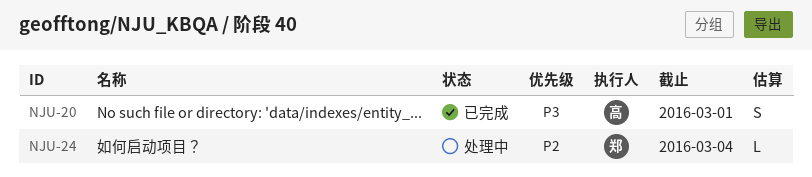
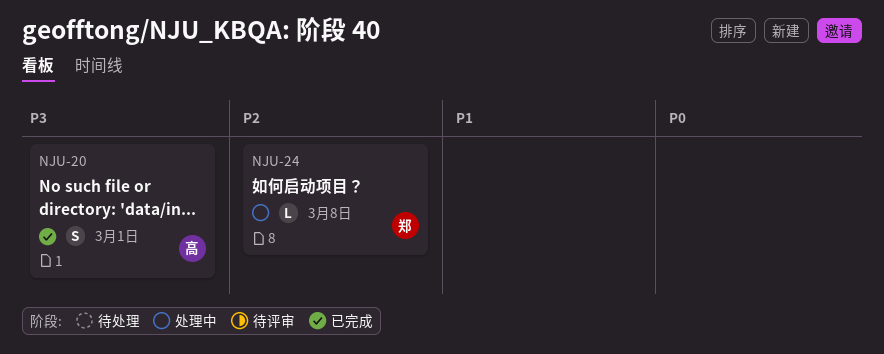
NJU-24, due: Mar 4 -> Mar 8

